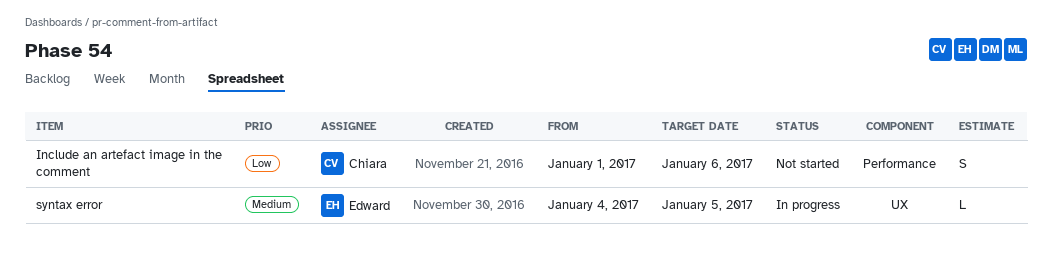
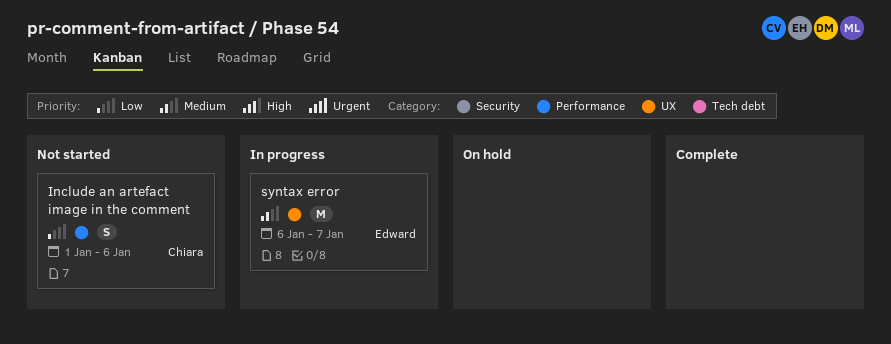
syntax error, estimate: L -> M
syntax error, start: Jan 4 -> Jan 6
syntax error, due: Jan 5 -> Jan 7

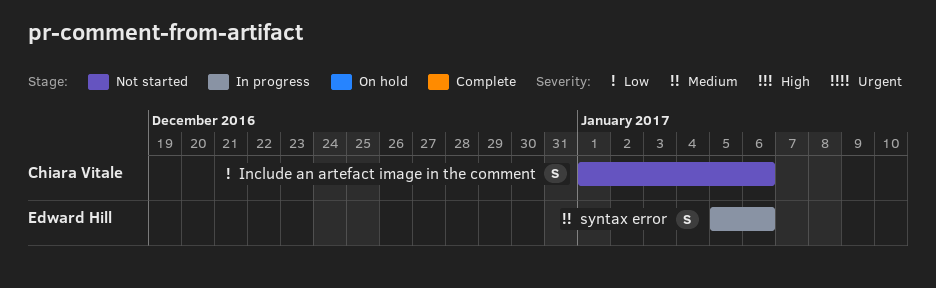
syntax error, estimate: M -> S
syntax error, start: Jan 6 -> Jan 5
syntax error, due: Jan 7 -> Jan 6

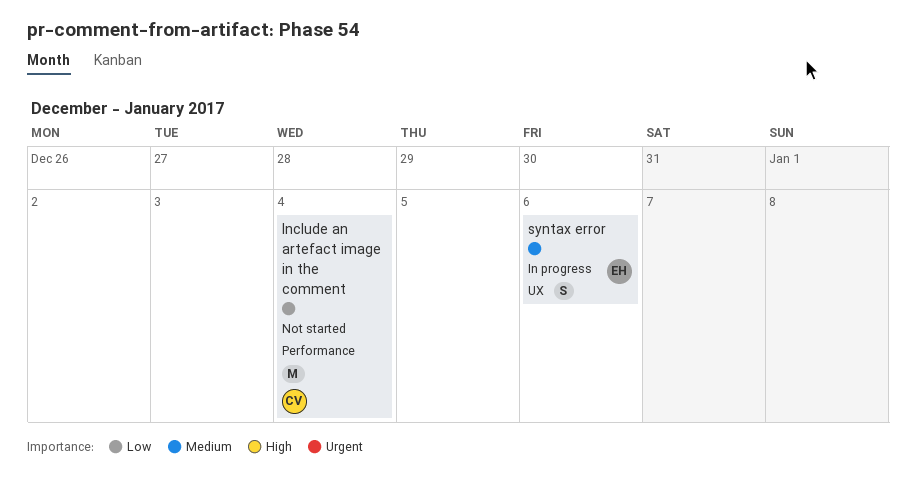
Include an artefact image in the comment, estimate: S -> M
Include an artefact image in the comment, due: Jan 6 -> Jan 4

